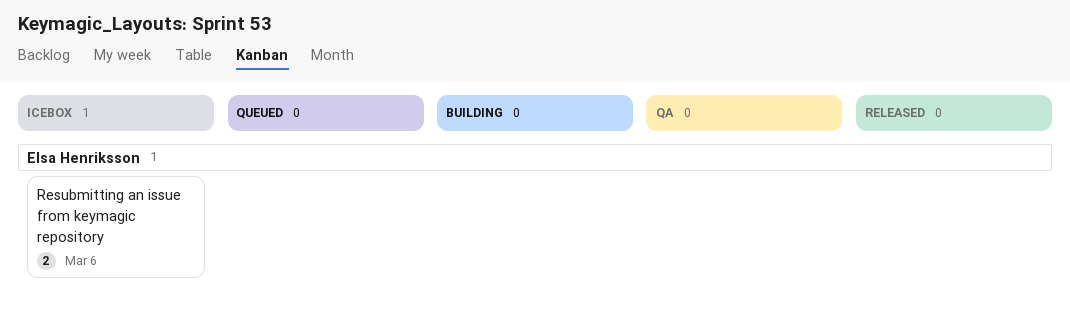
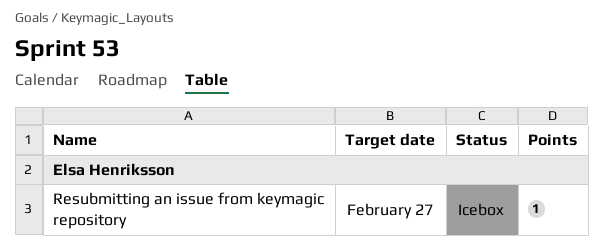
Resubmitting an issue from keymagic repository, estimate: 2 -> 1
Resubmitting an issue from keymagic repository, due: Mar 6 -> Feb 27

